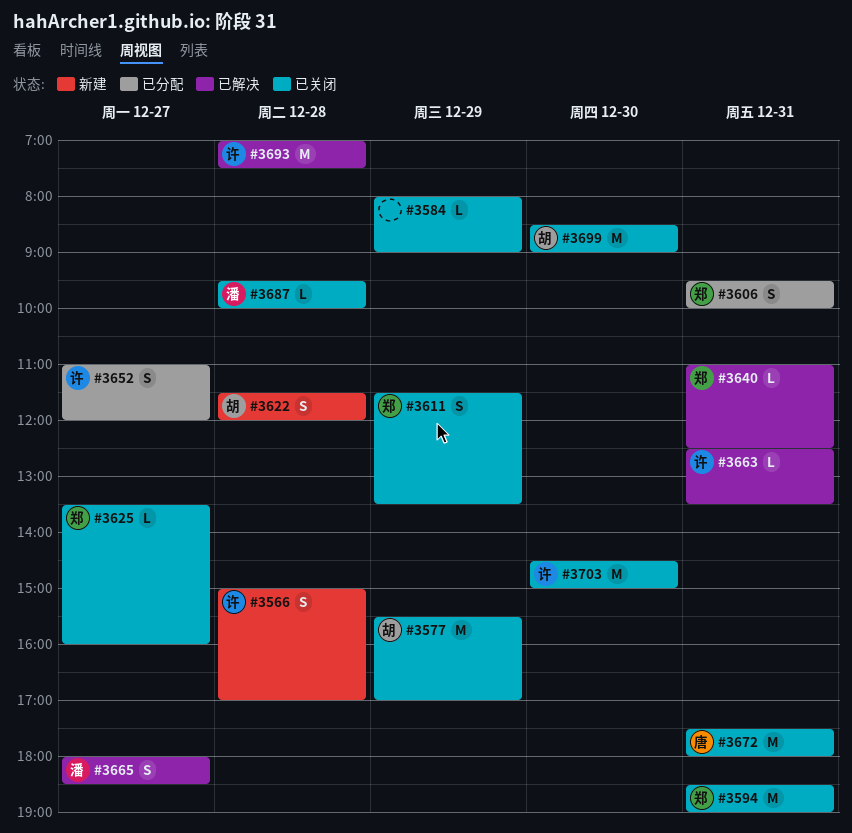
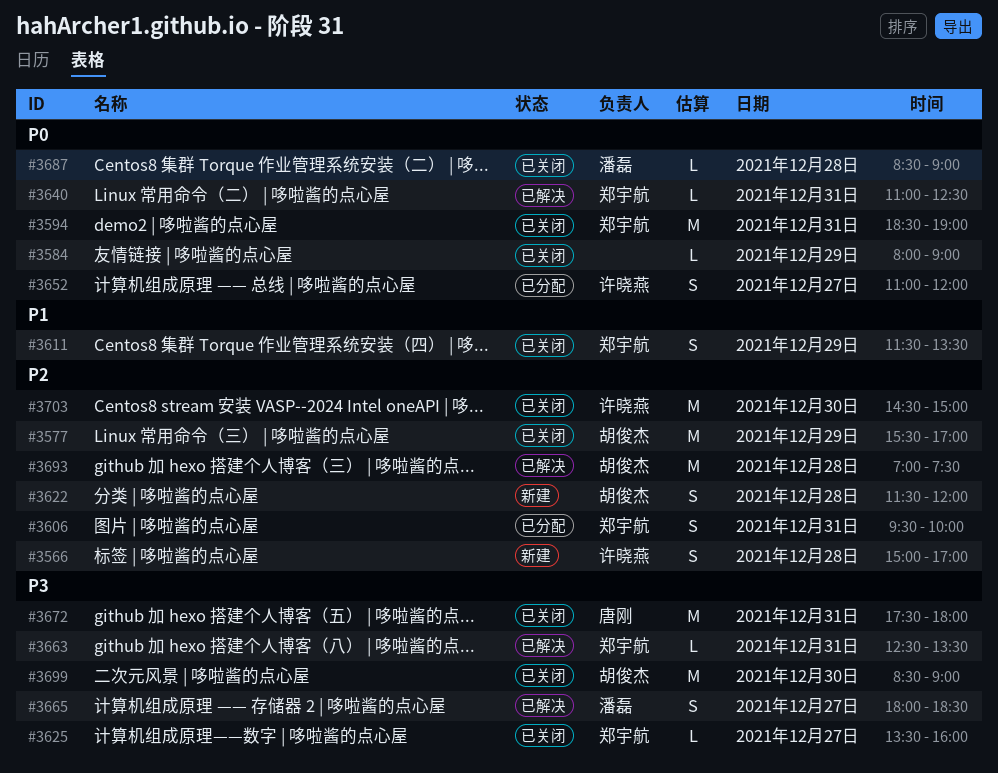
#3663, owner: 许晓燕 -> 郑宇航
#3687, begins: 09:30 -> 08:30
#3687, ends: 10:00 -> 09:00
#3693, owner: 许晓燕 -> 胡俊杰

